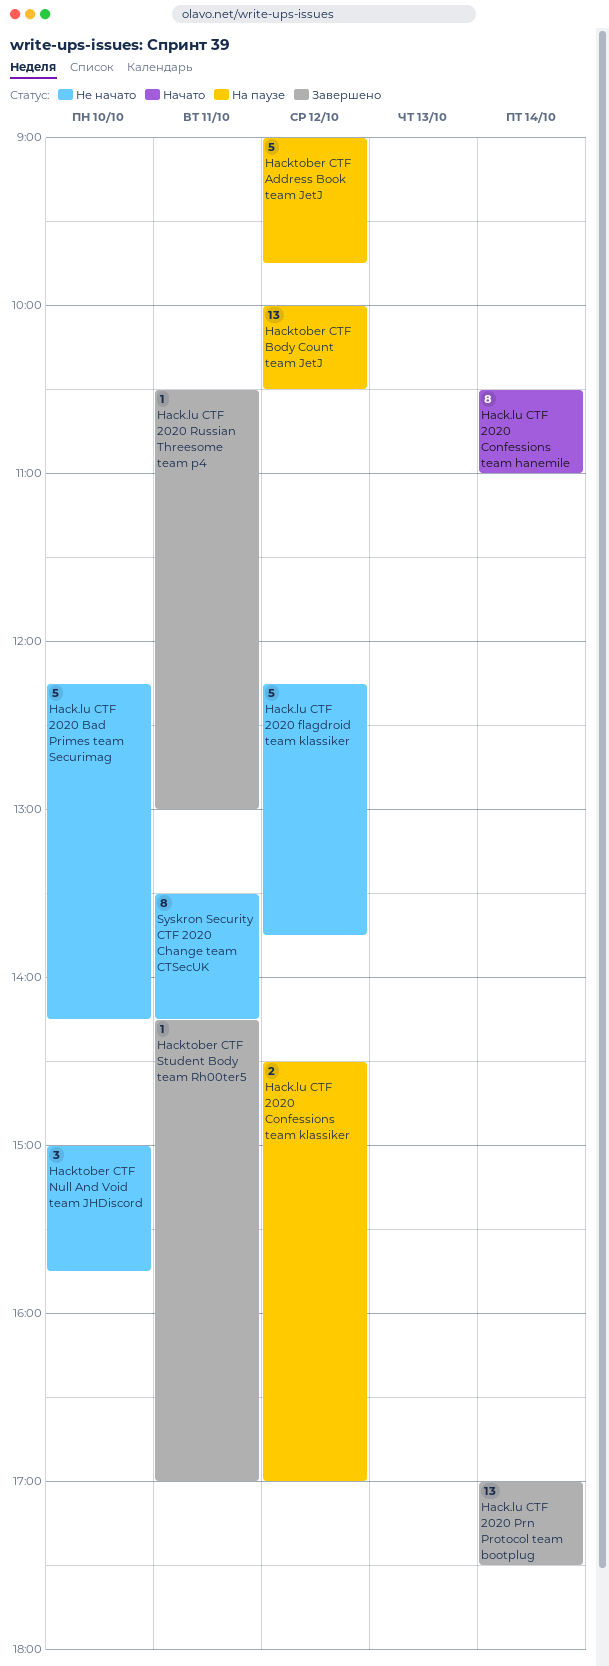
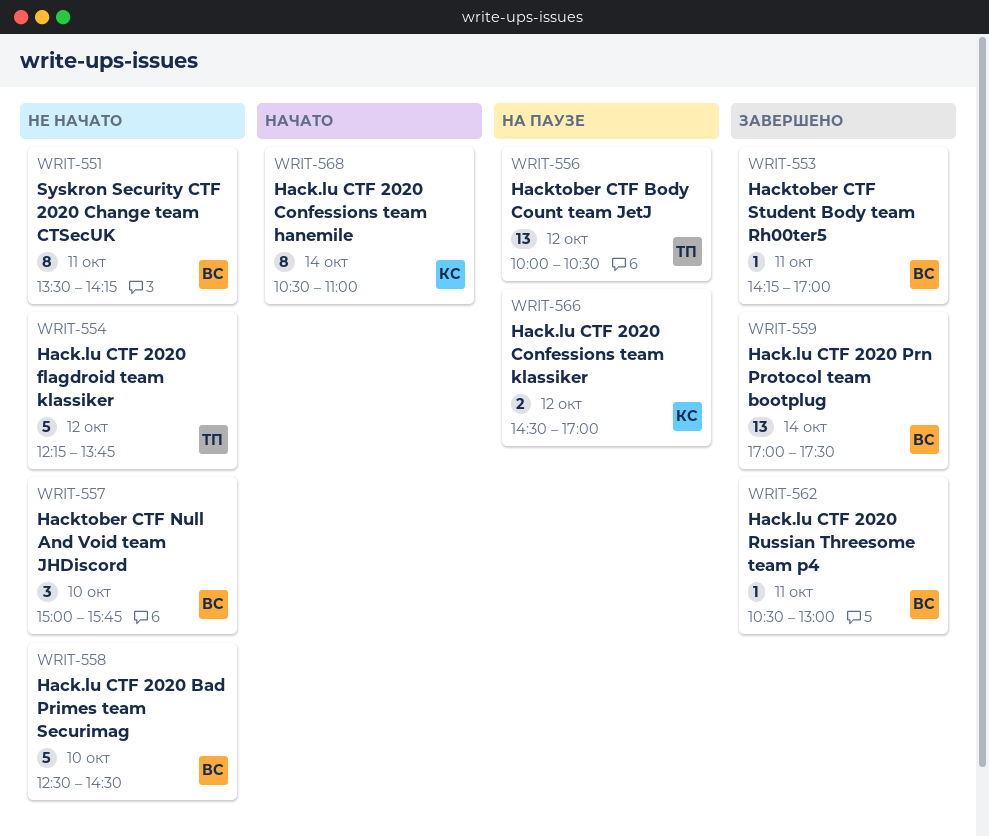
Hack.lu CTF 2020 Bad Primes team Securimag, begins: 12:15 -> 12:30
Hack.lu CTF 2020 Bad Primes team Securimag, ends: 14:15 -> 14:30
Hacktober CTF Address Book team JetJ: present -> none

